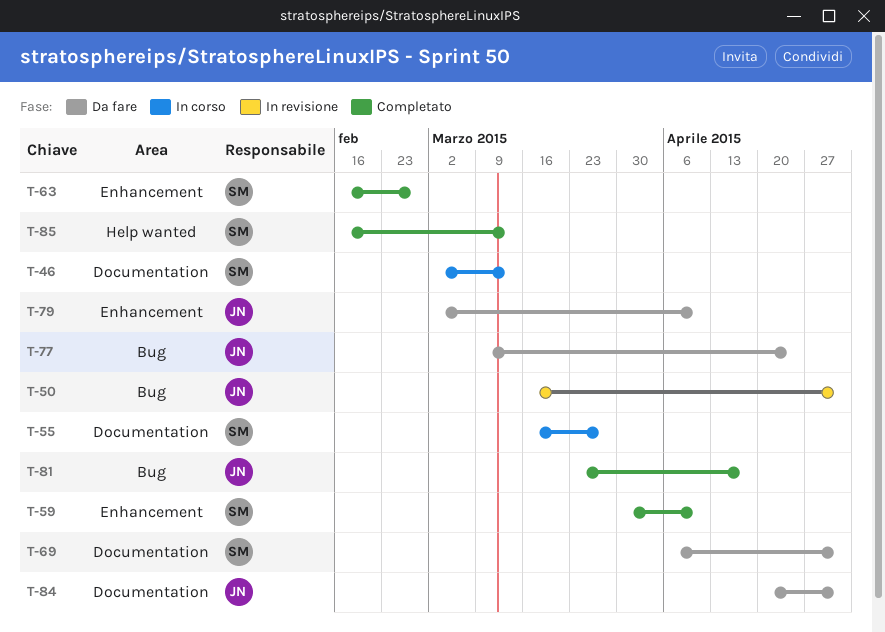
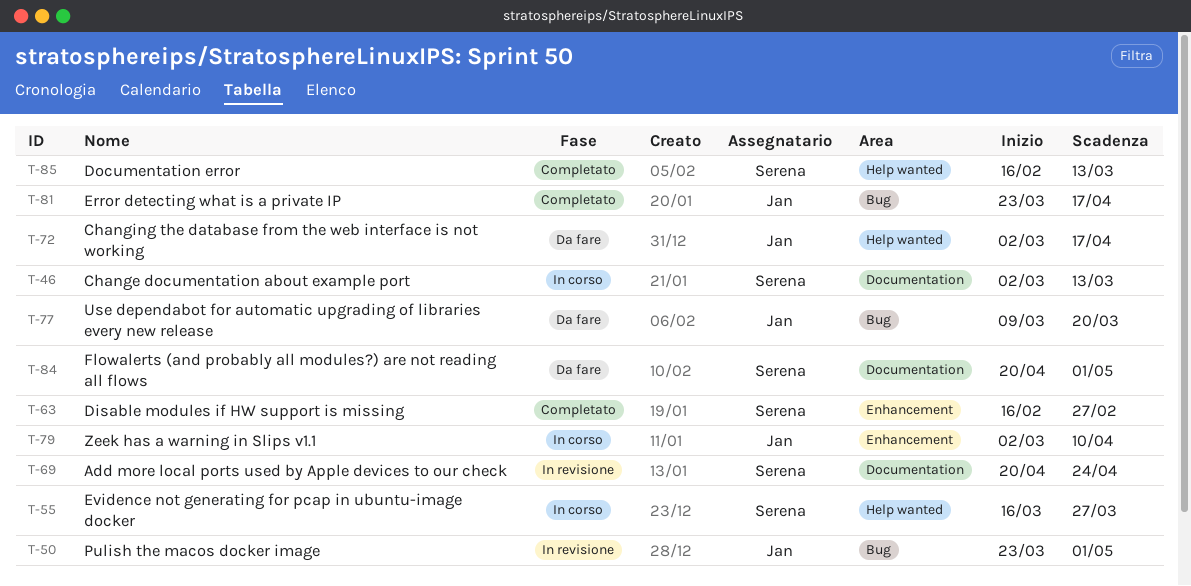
T-50, start: Mar 16 -> Mar 23
T-55, label: Documentation -> Help wanted
T-59: present -> none
T-69, status: Da fare -> In revisione
T-69, start: Apr 6 -> Apr 20
T-69, due: May 1 -> Apr 24
T-72: none -> present
T-77, due: Apr 24 -> Mar 20
T-79, status: Da fare -> In corso
T-84, owner: Jan -> Serena

